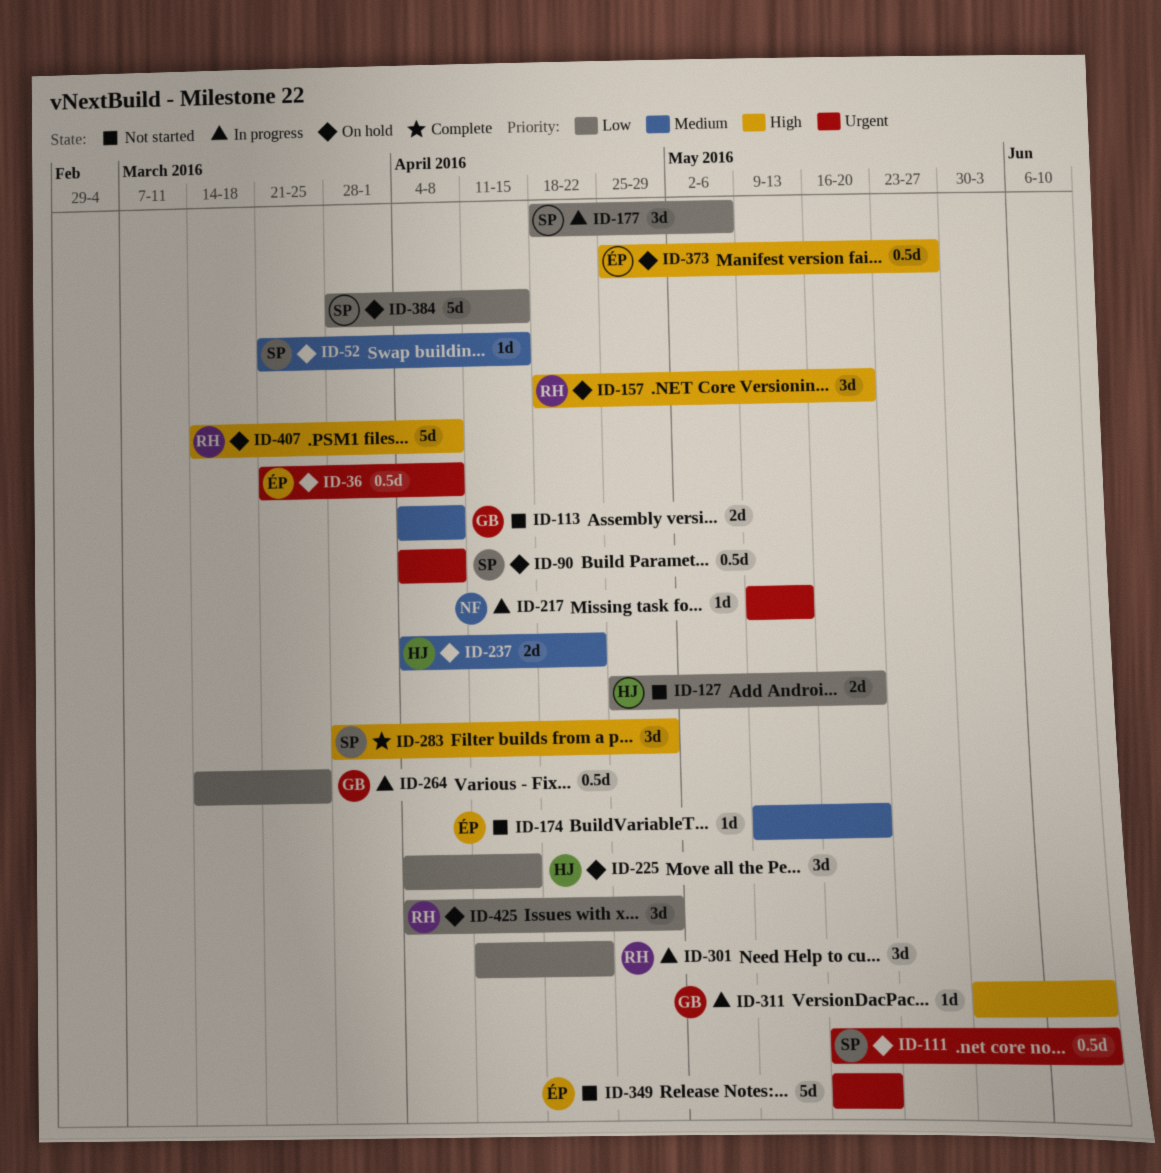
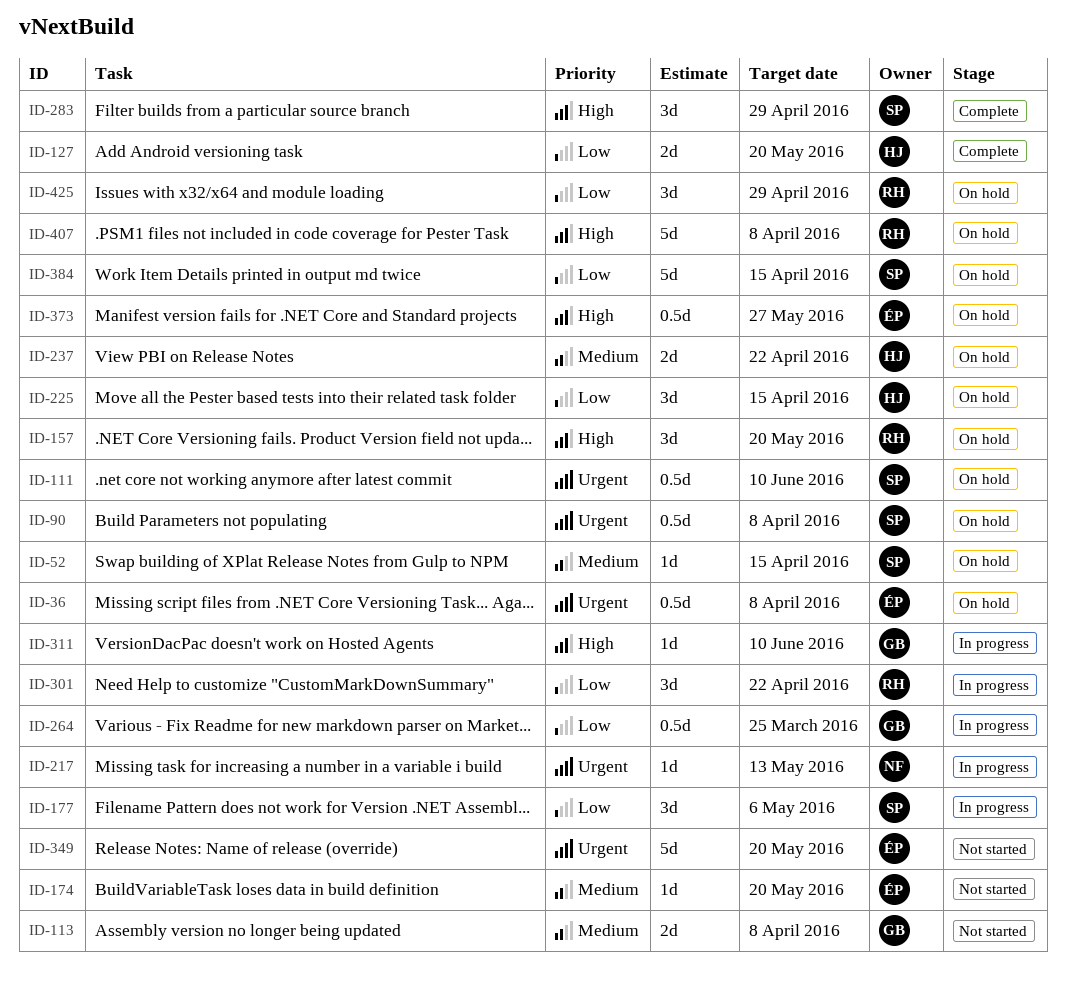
ID-127, status: Not started -> Complete

